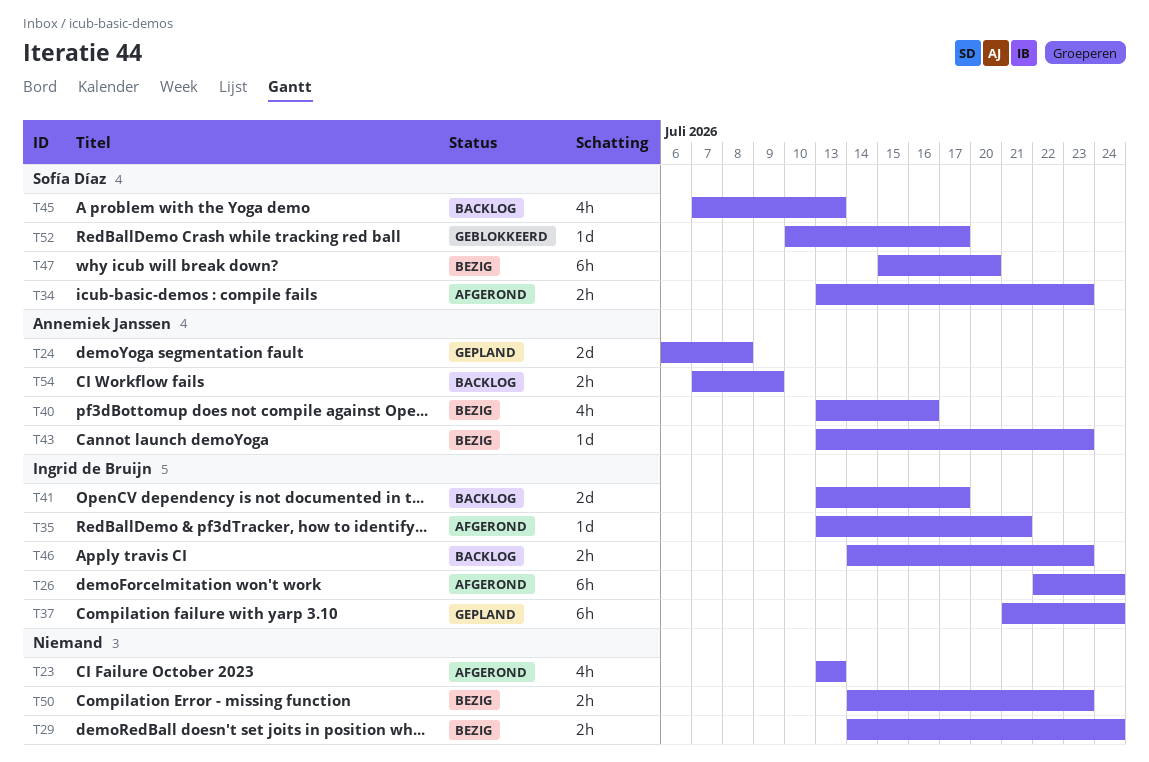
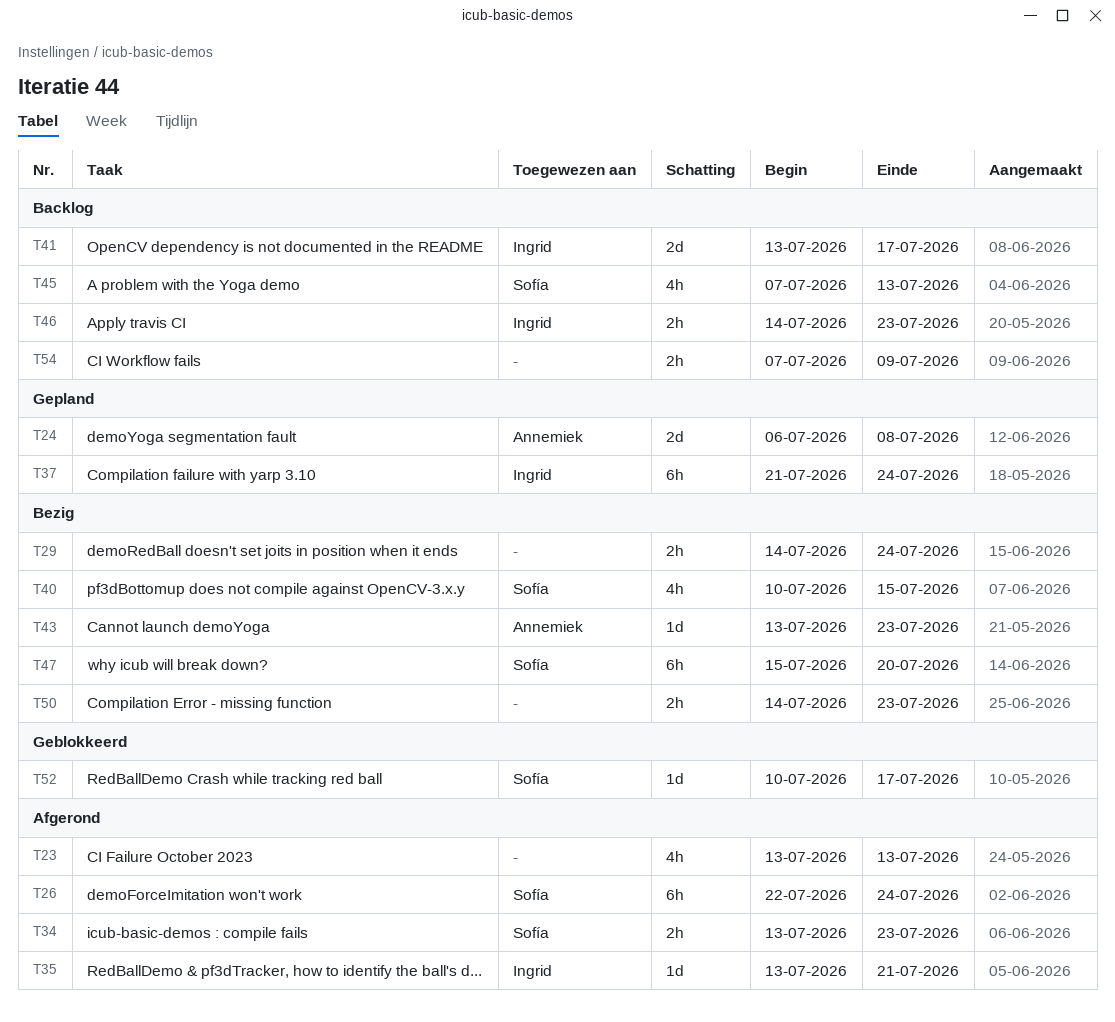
T26, owner: Ingrid de Bruijn -> Sofía Díaz
T40, owner: Annemiek Janssen -> Sofía Díaz
T40, start: Jul 13 -> Jul 10
T40, due: Jul 16 -> Jul 15
T54, owner: Annemiek Janssen -> none

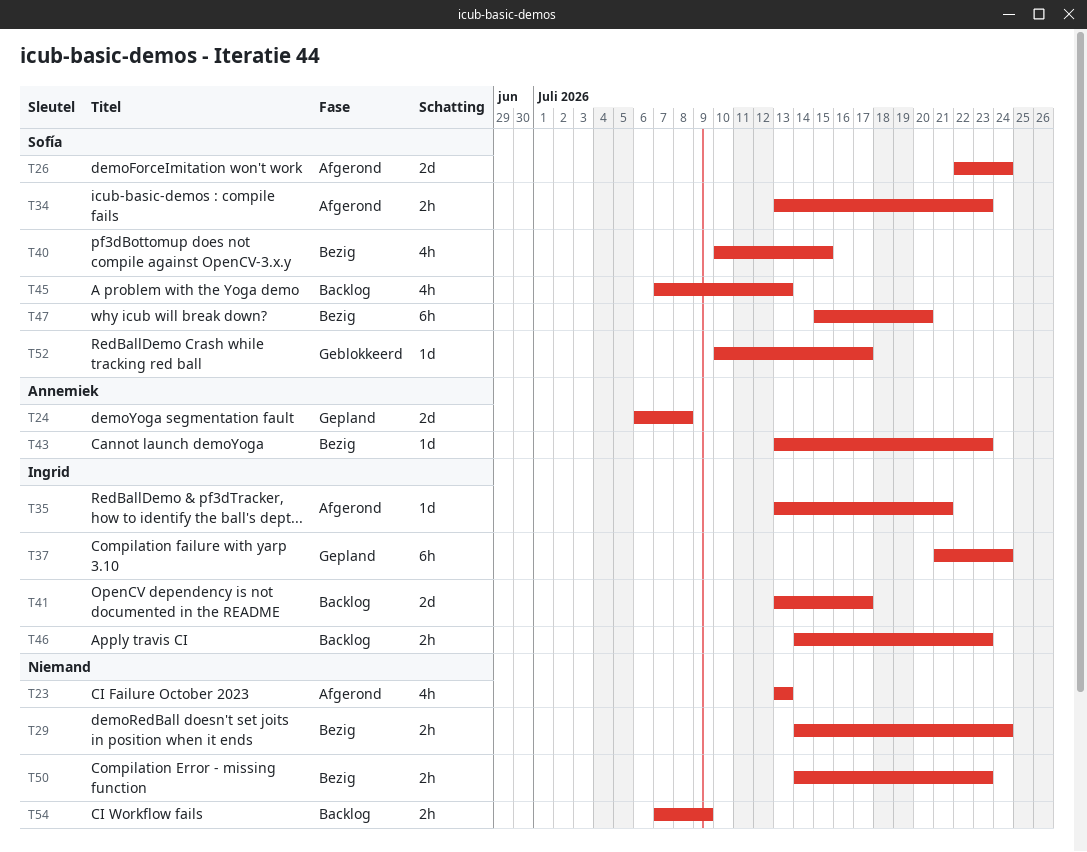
T26, estimate: 6h -> 2d

